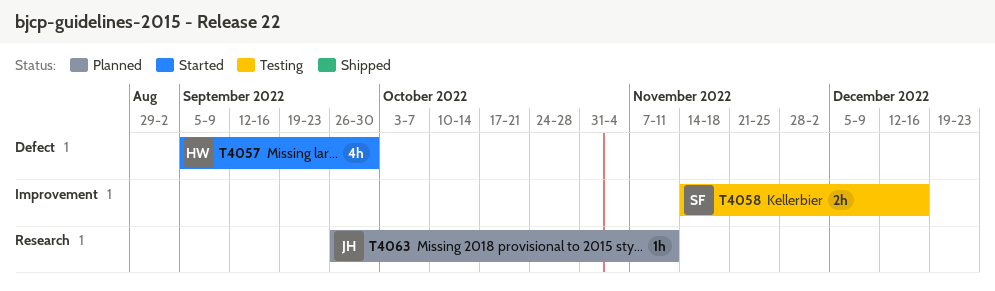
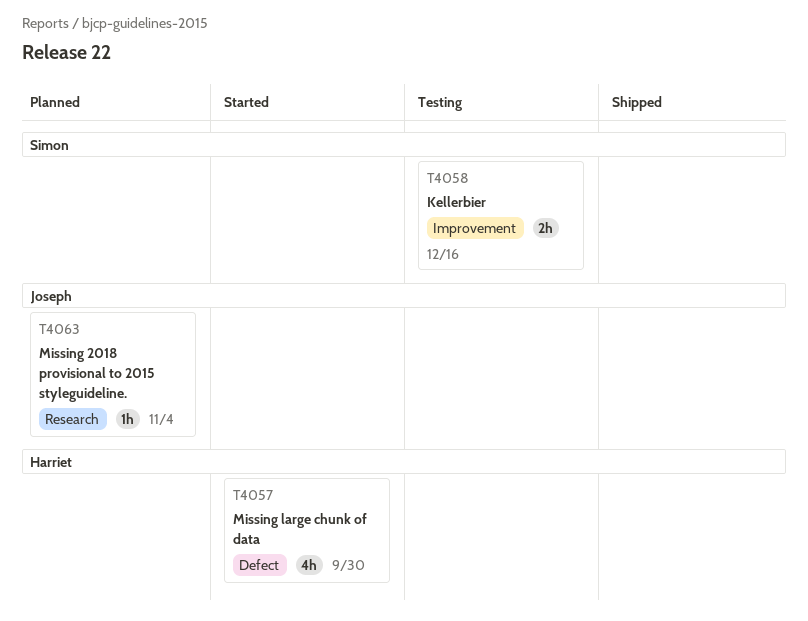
T4063, due: Nov 11 -> Nov 4

